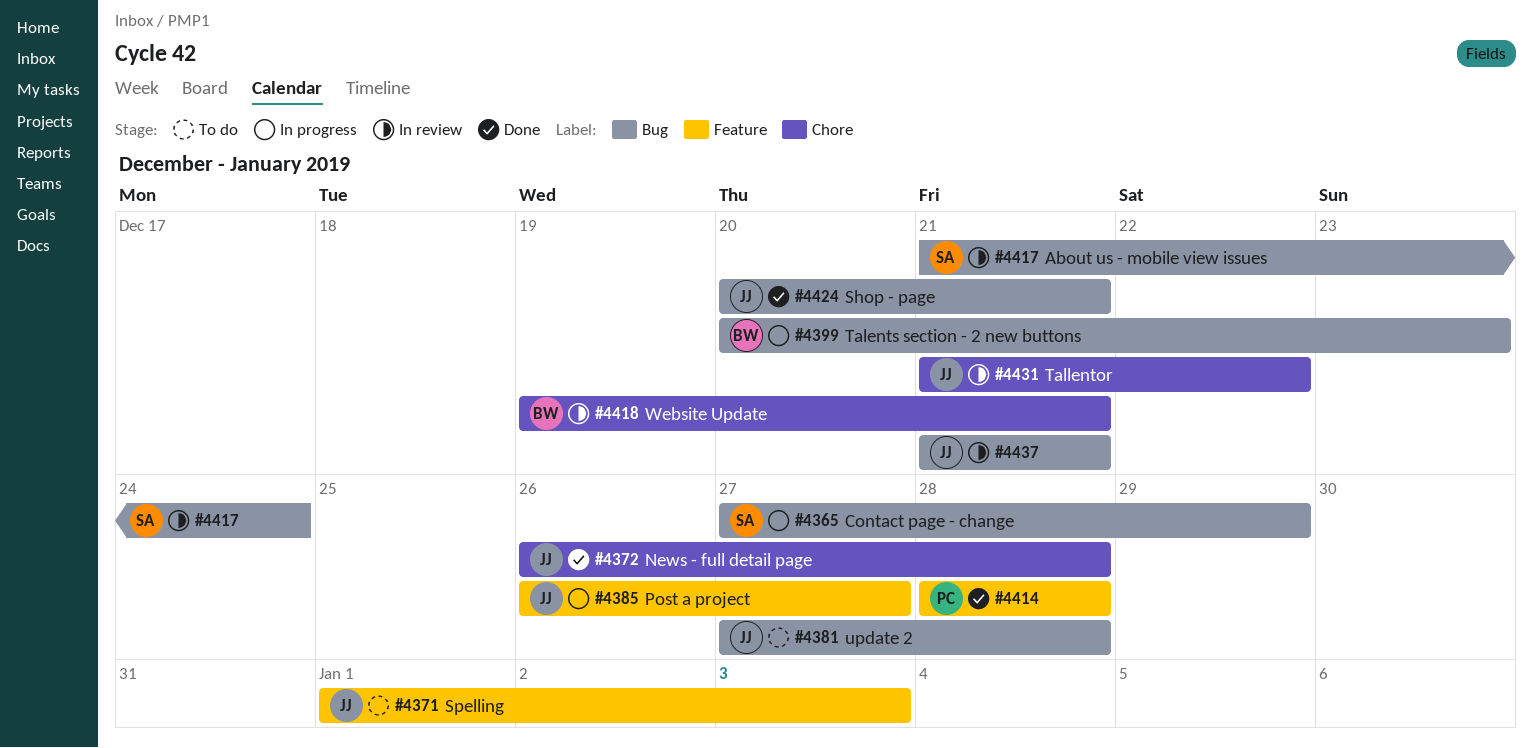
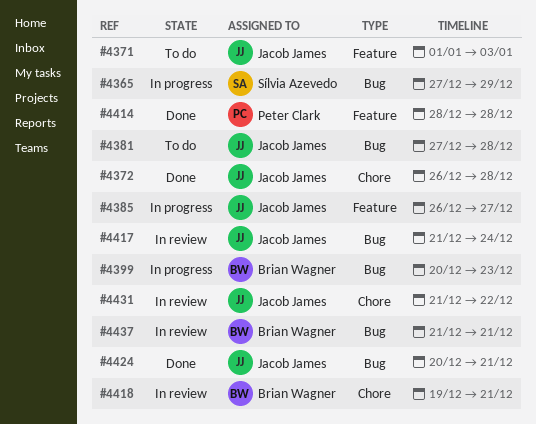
#4417, owner: Sílvia Azevedo -> Jacob James
#4437, owner: Jacob James -> Brian Wagner

